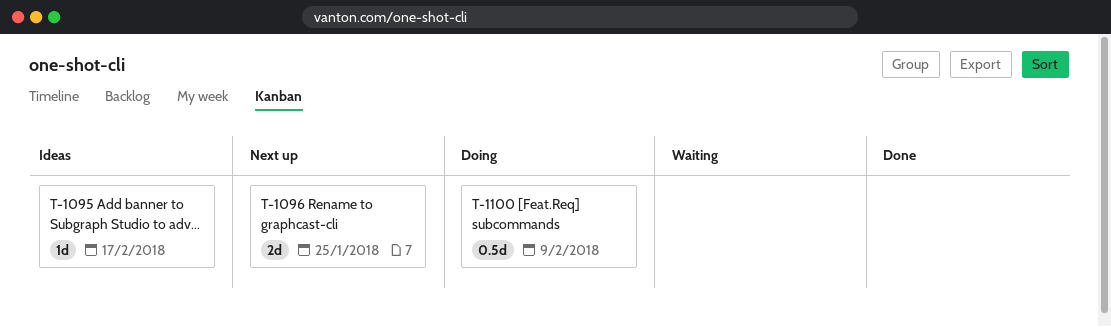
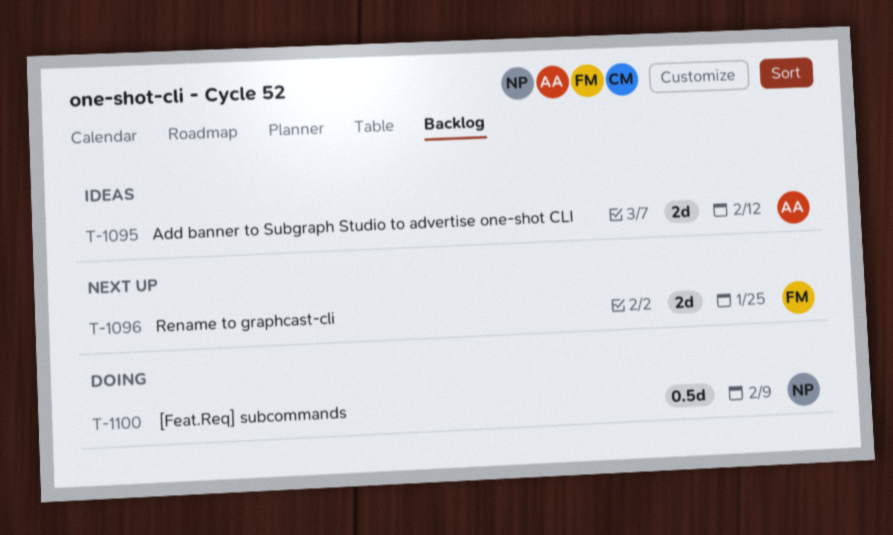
T-1095, estimate: 1d -> 2d
T-1095, due: Feb 17 -> Feb 12

